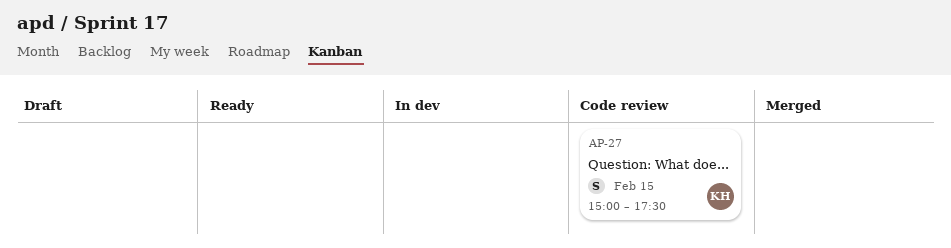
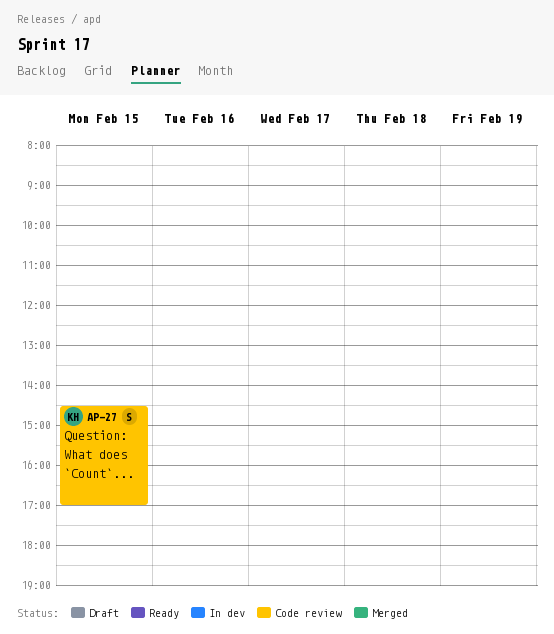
AP-27, begins: 15:00 -> 14:30
AP-27, ends: 17:30 -> 17:00

